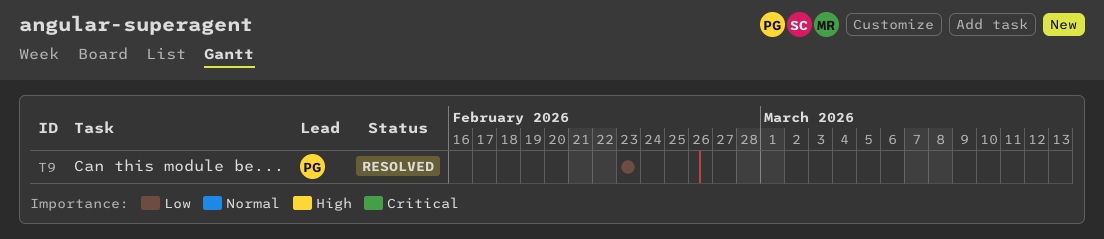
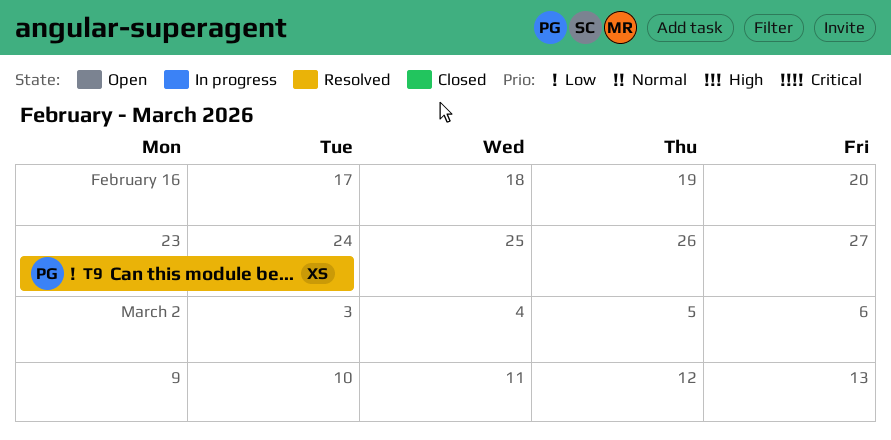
T9, due: Feb 23 -> Feb 24

